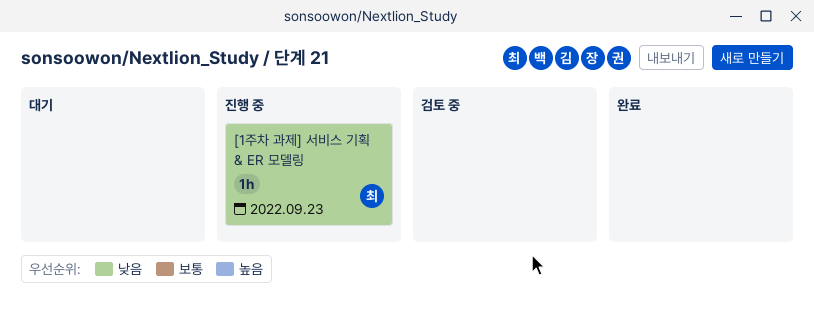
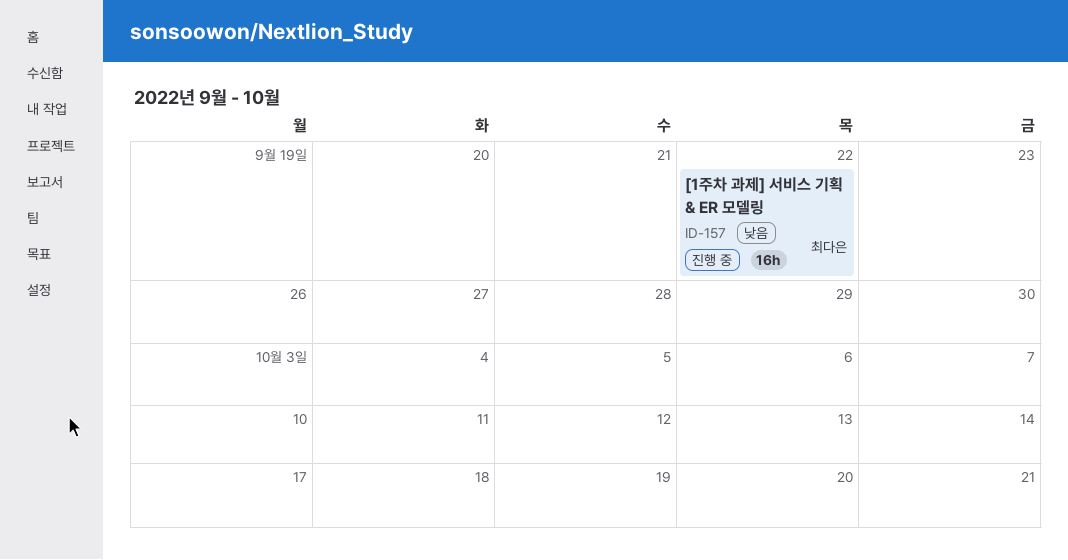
[1주차 과제] 서비스 기획 & ER 모델링, estimate: 1h -> 16h
[1주차 과제] 서비스 기획 & ER 모델링, due: Sep 23 -> Sep 22

